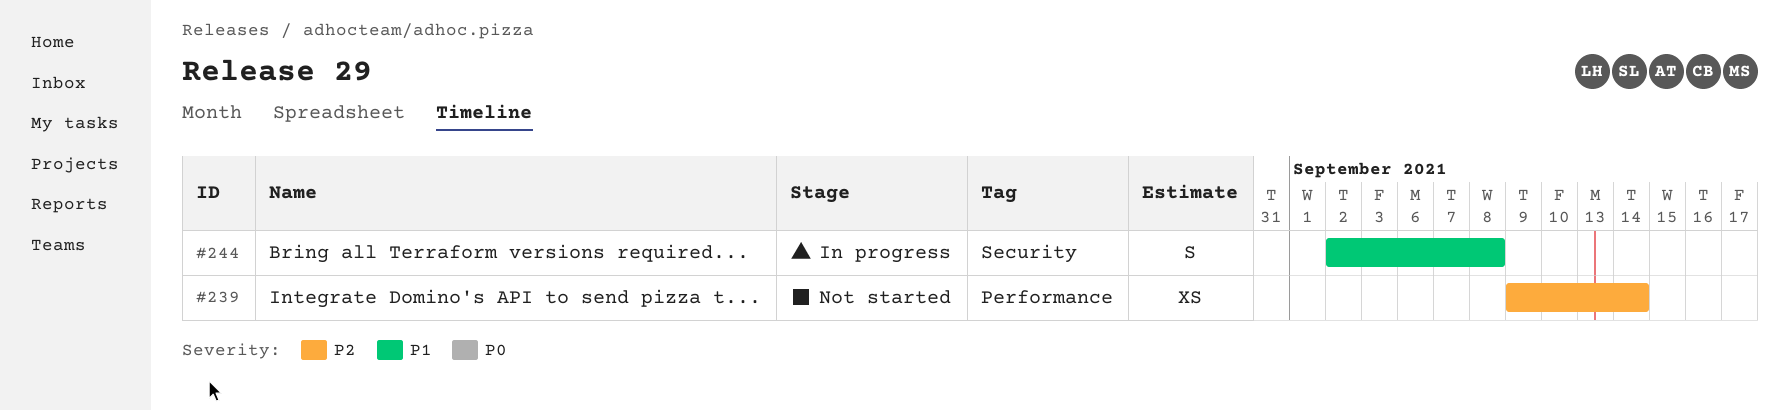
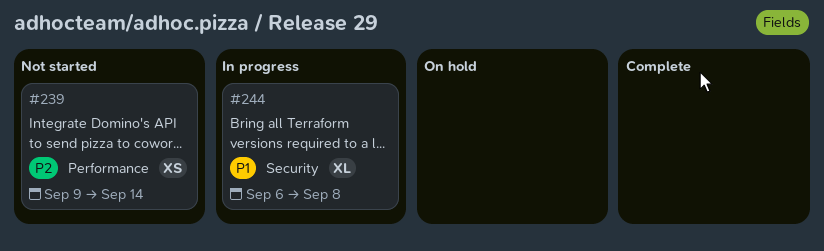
#244, estimate: S -> XL
#244, start: Sep 2 -> Sep 6

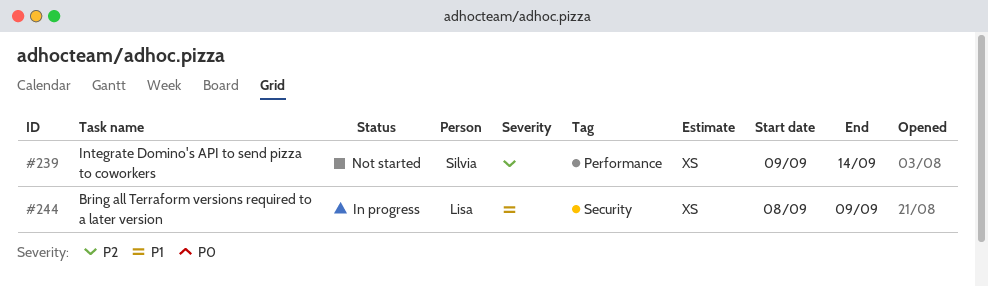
#244, estimate: XL -> XS
#244, start: Sep 6 -> Sep 8
#244, due: Sep 8 -> Sep 9

